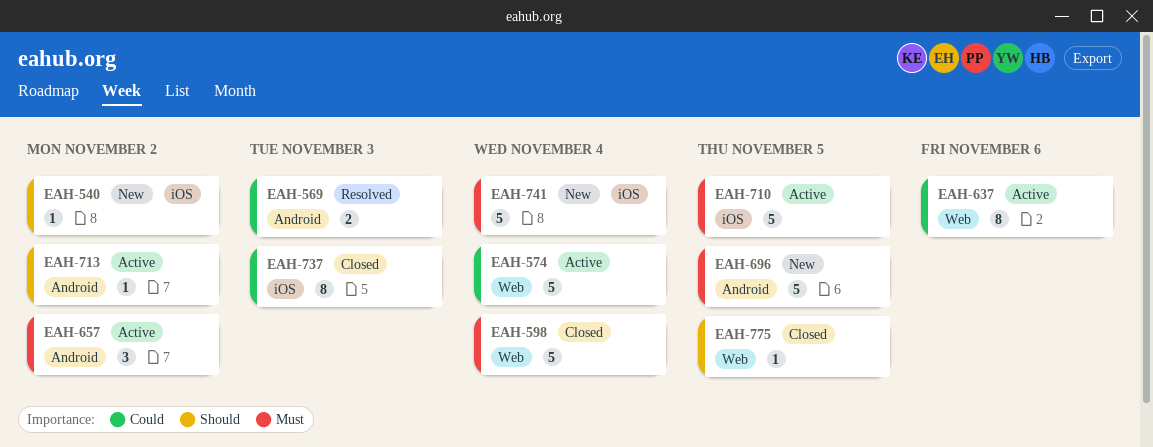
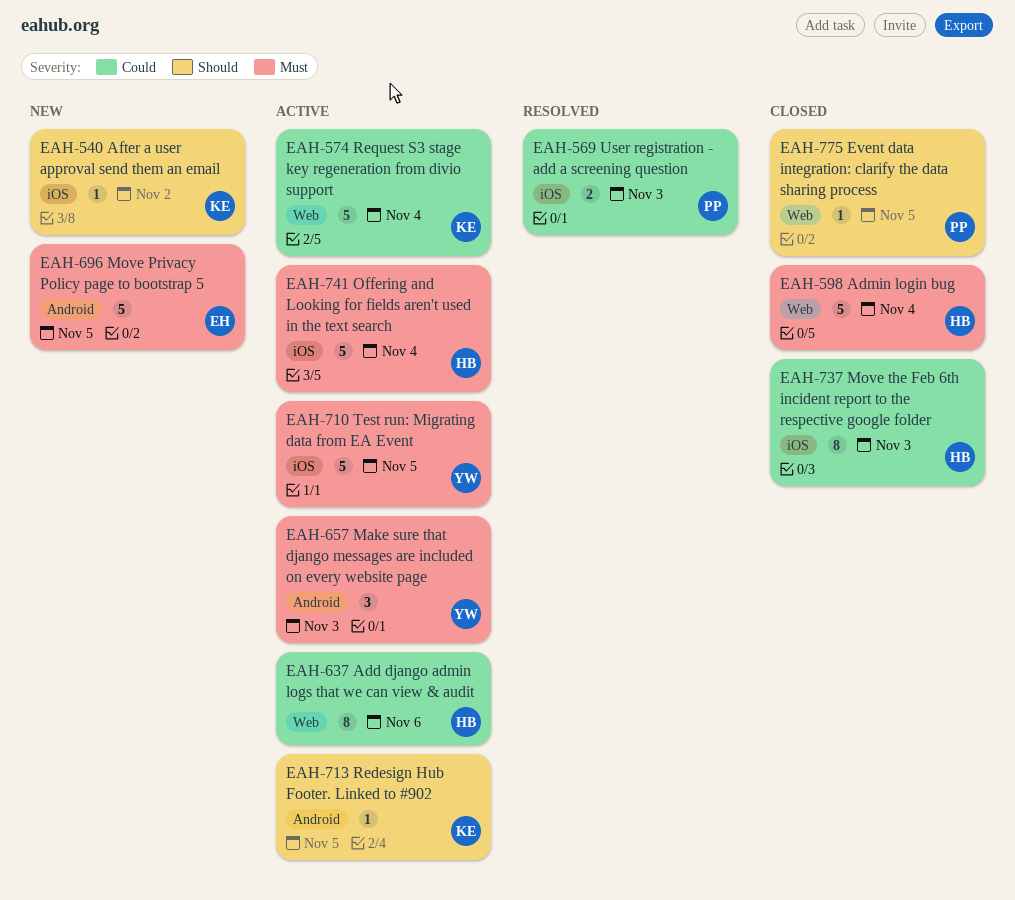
EAH-569, label: Android -> iOS
EAH-657, due: Nov 2 -> Nov 3
EAH-713, due: Nov 2 -> Nov 5
EAH-741, status: New -> Active

